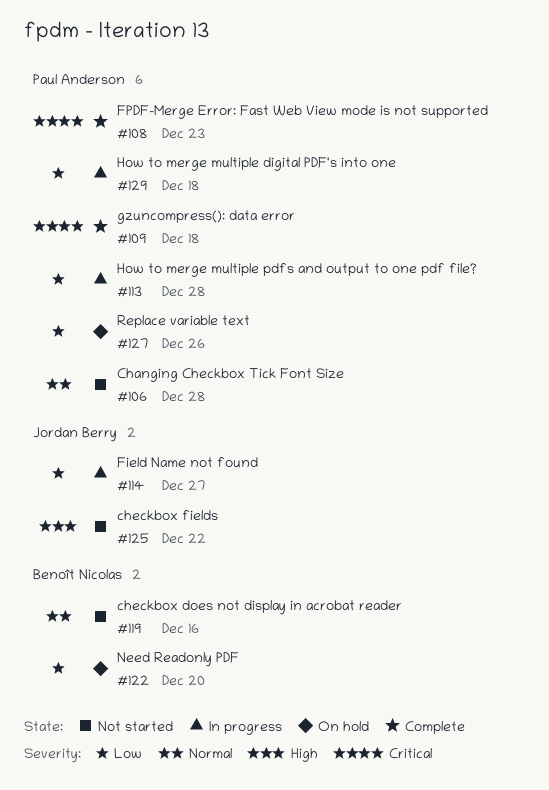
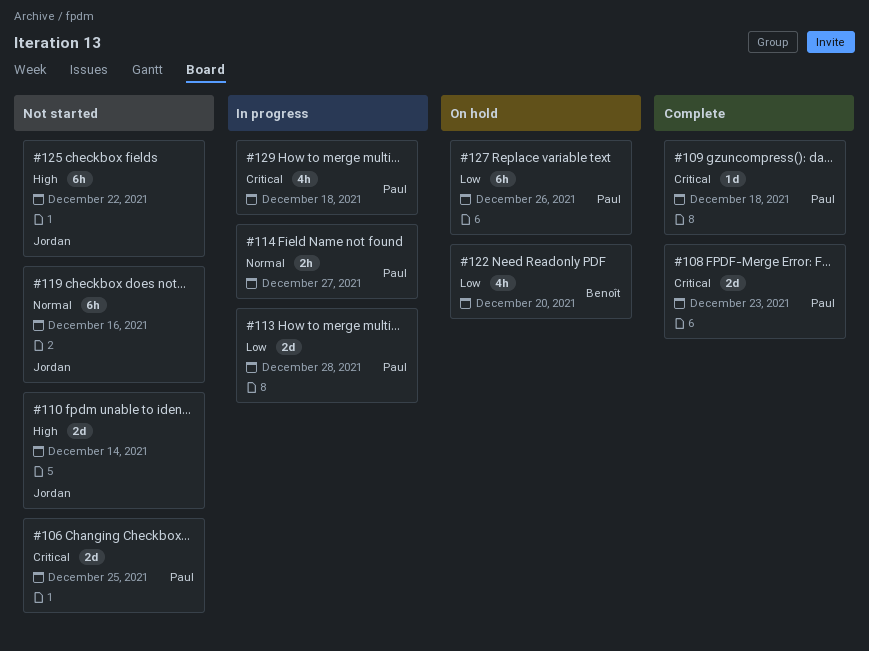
#106, priority: Normal -> Critical
#106, due: Dec 28 -> Dec 25
#110: none -> present
#114, owner: Jordan Berry -> Paul Anderson
#114, priority: Low -> Normal
#119, owner: Benoît Nicolas -> Jordan Berry
#129, priority: Low -> Critical

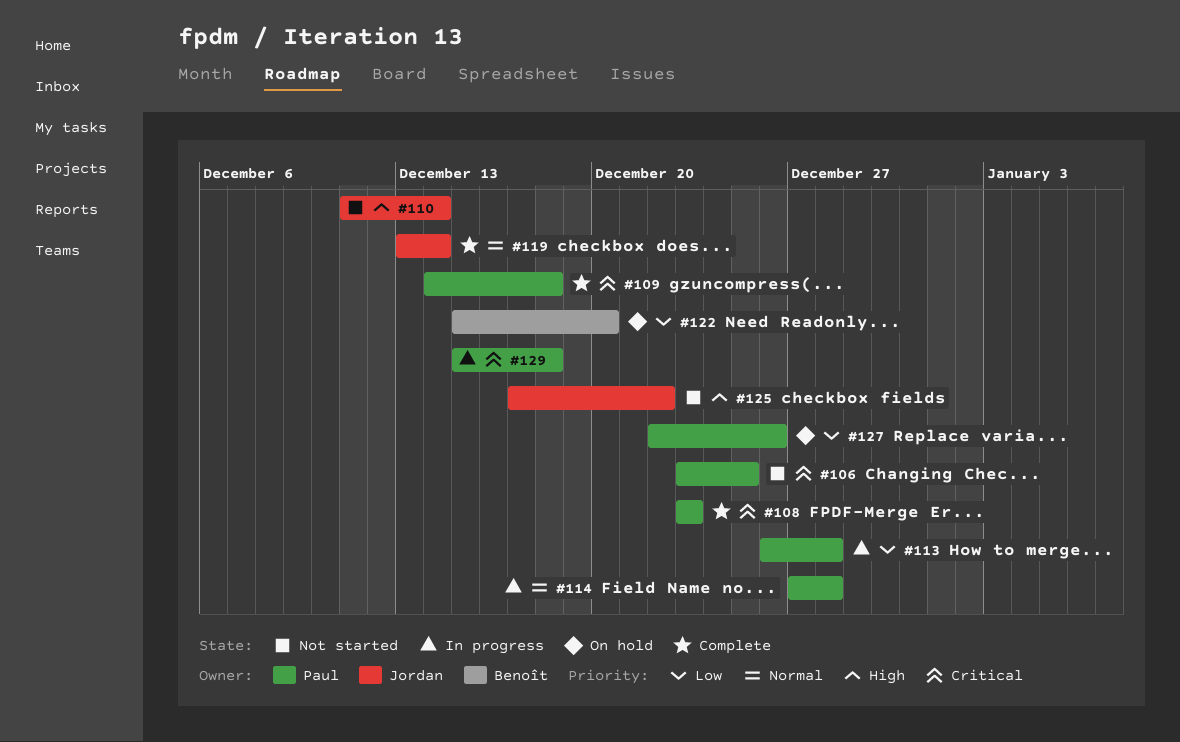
#114, due: Dec 27 -> Dec 28
#119, status: Not started -> Complete
#119, due: Dec 16 -> Dec 14

